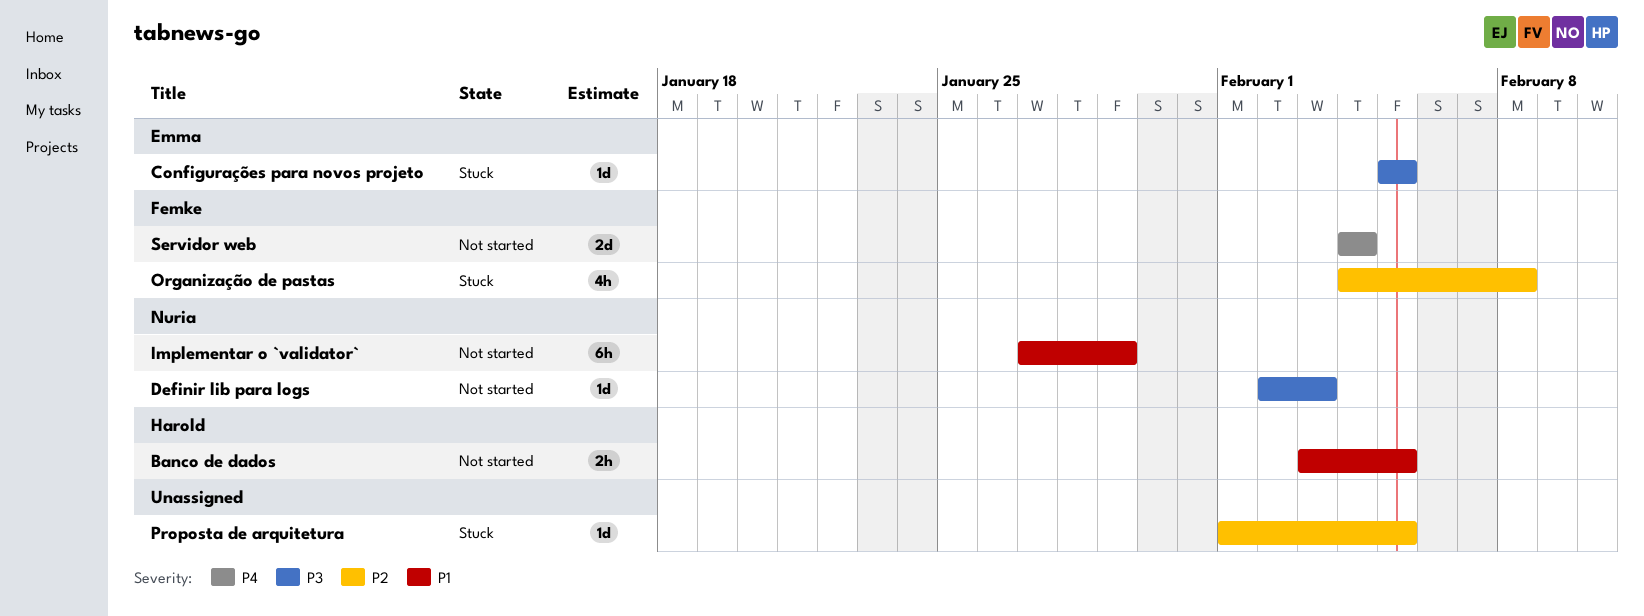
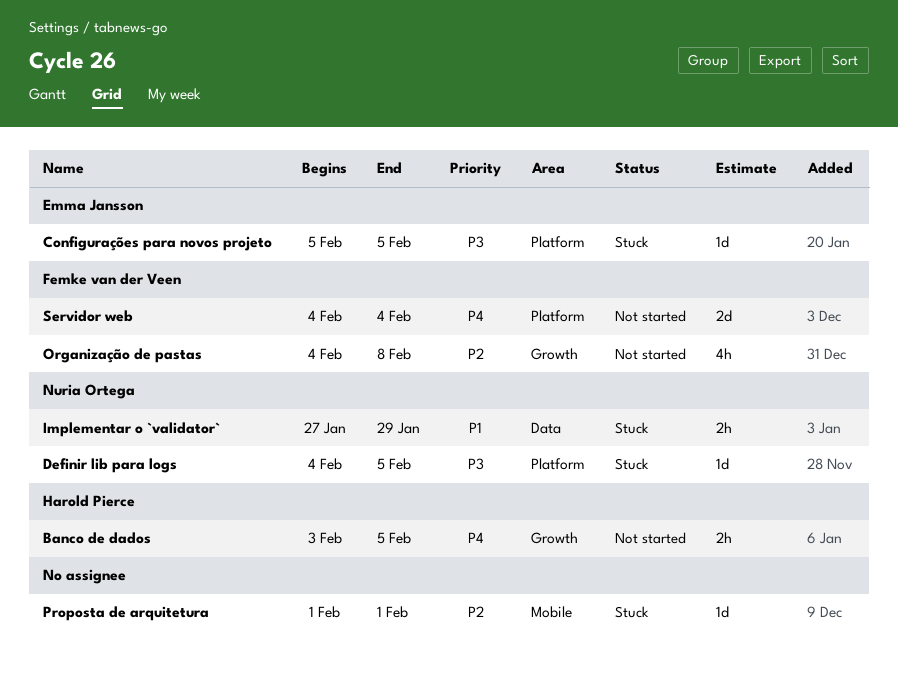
Banco de dados, priority: P1 -> P4
Definir lib para logs, status: Not started -> Stuck
Definir lib para logs, start: Feb 2 -> Feb 4
Definir lib para logs, due: Feb 3 -> Feb 5
Implementar o `validator`, status: Not started -> Stuck
Implementar o `validator`, estimate: 6h -> 2h
Organização de pastas, status: Stuck -> Not started
Proposta de arquitetura, due: Feb 5 -> Feb 1

